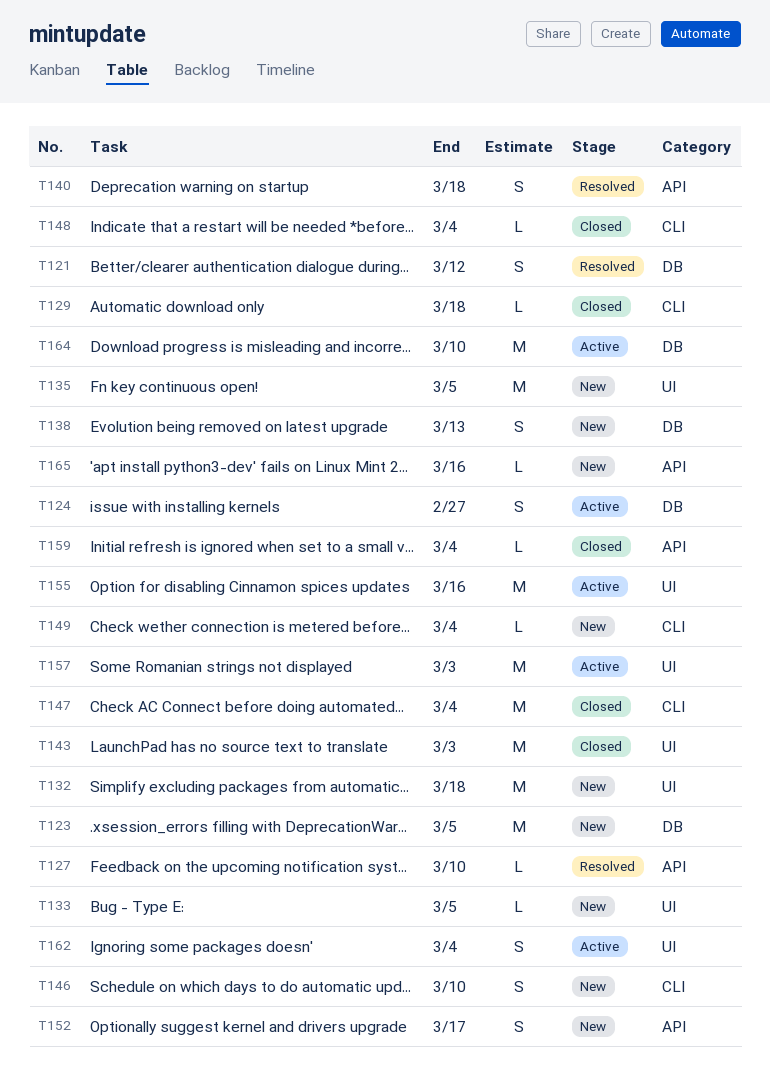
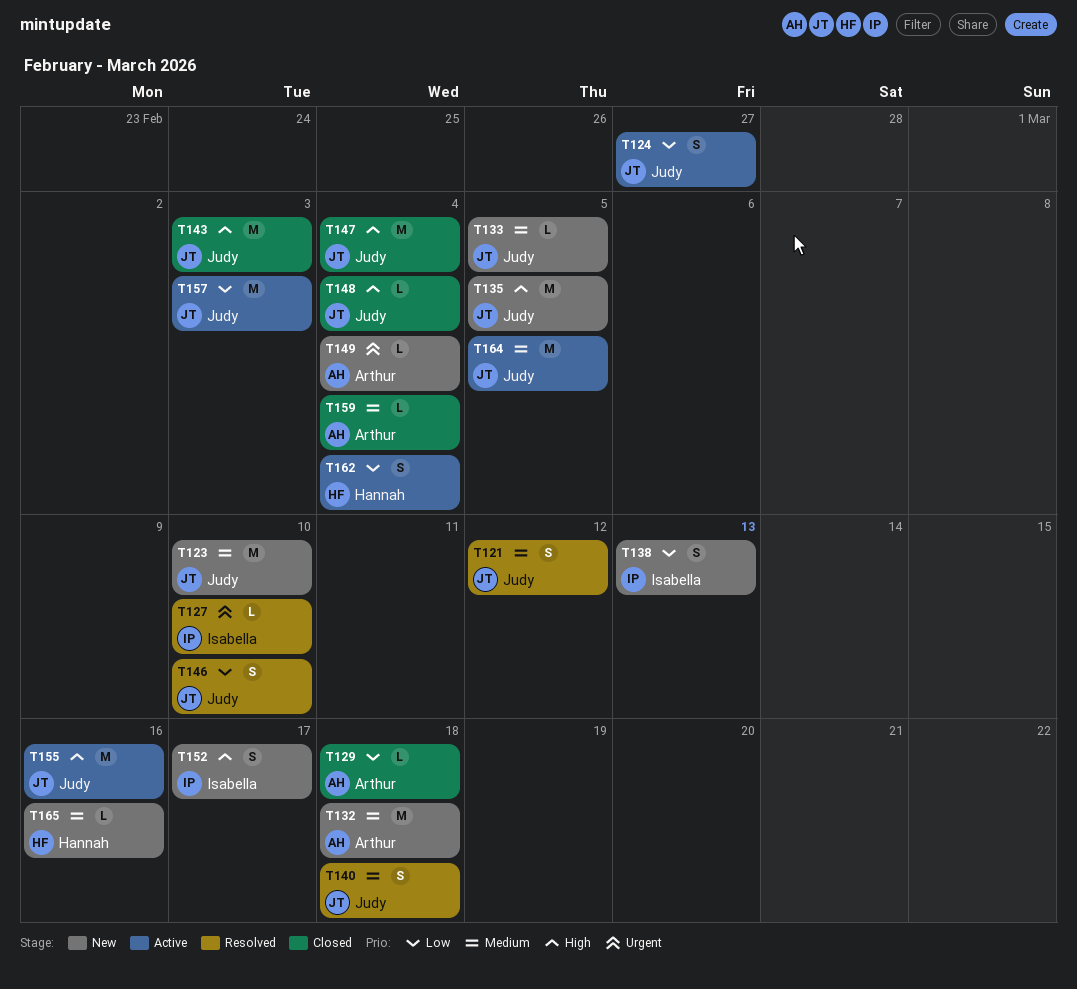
T123, due: Mar 5 -> Mar 10
T146, status: New -> Resolved
T164, due: Mar 10 -> Mar 5

